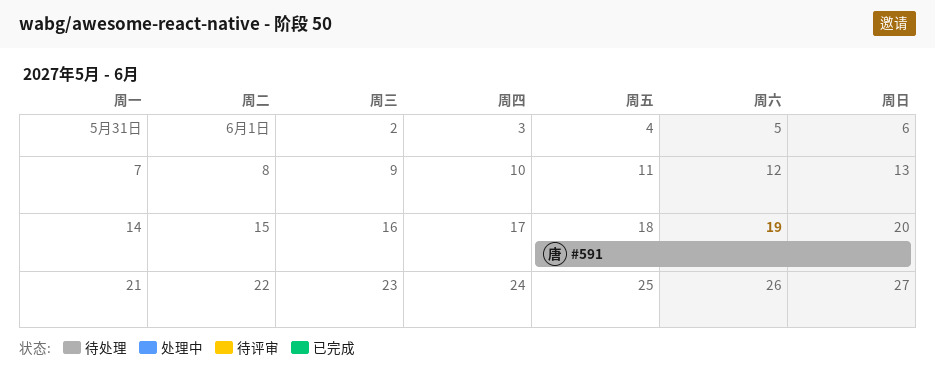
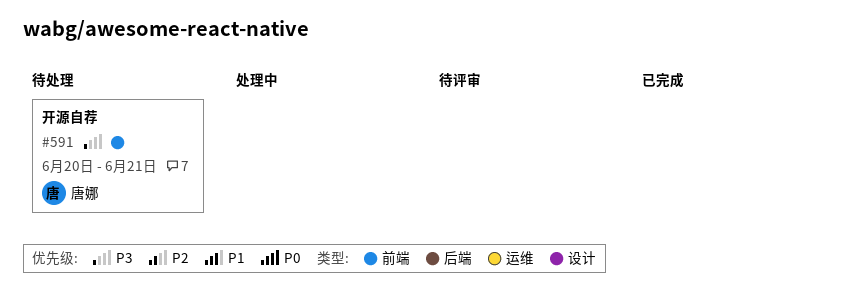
#591, start: Jun 18 -> Jun 20
#591, due: Jun 20 -> Jun 21

